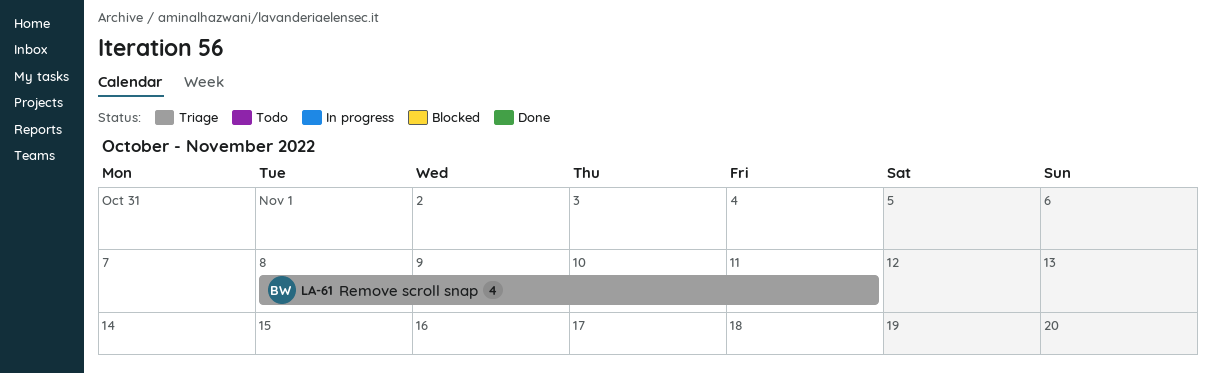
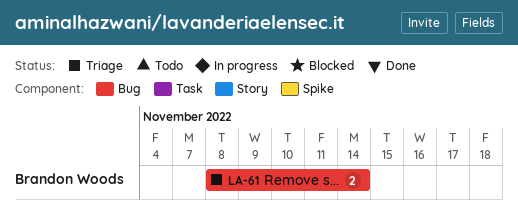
LA-61, estimate: 4 -> 2
LA-61, due: Nov 11 -> Nov 14

